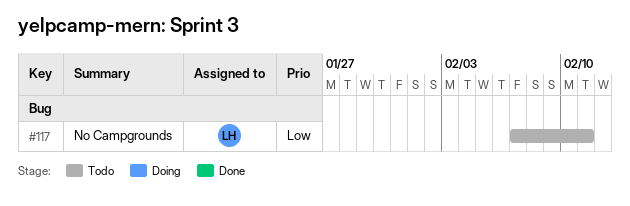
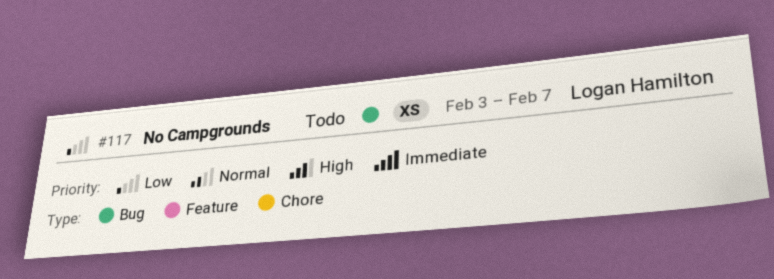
#117, start: Feb 7 -> Feb 3
#117, due: Feb 11 -> Feb 7

